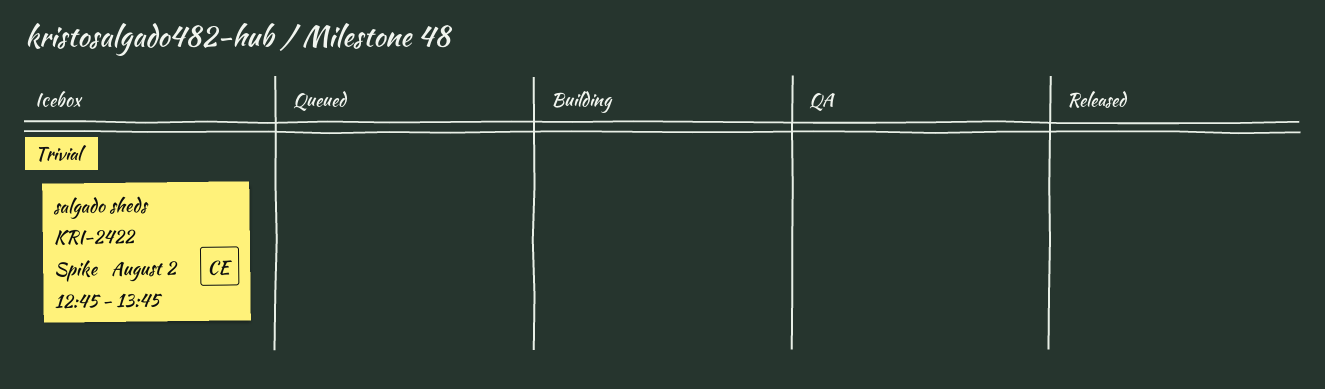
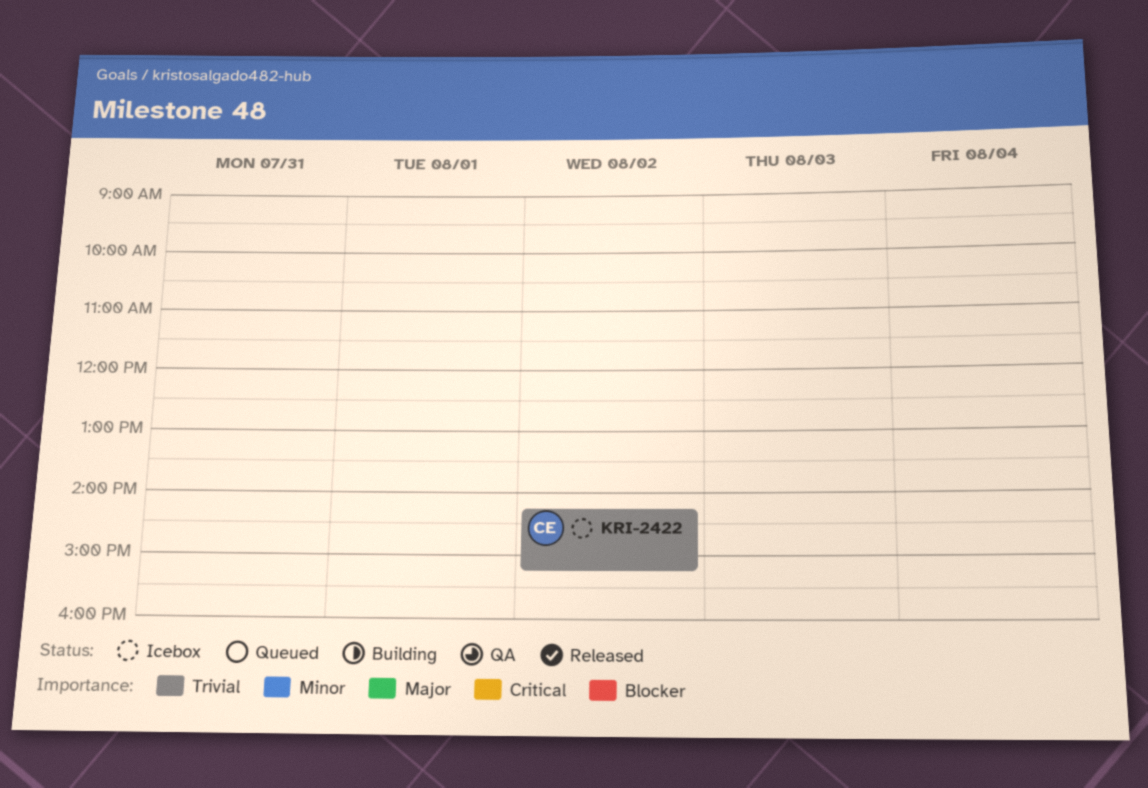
KRI-2422, begins: 12:45 -> 14:15
KRI-2422, ends: 13:45 -> 15:15

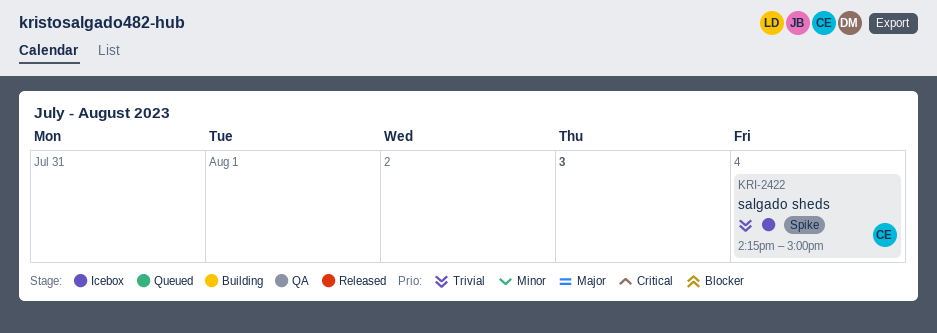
KRI-2422, day: Aug 2 -> Aug 4
KRI-2422, ends: 15:15 -> 15:00

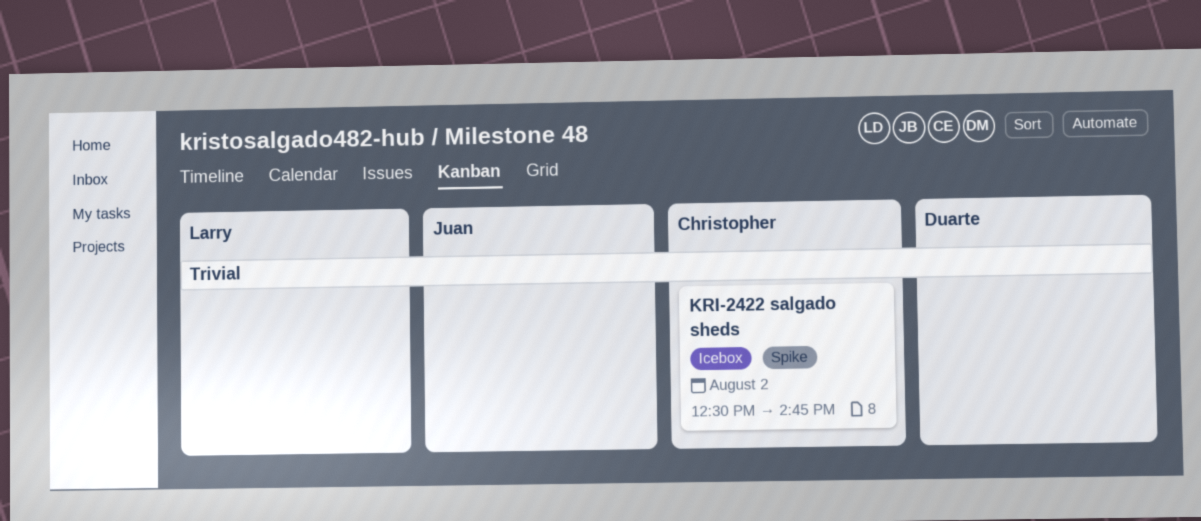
KRI-2422, day: Aug 4 -> Aug 2
KRI-2422, begins: 14:15 -> 12:30
KRI-2422, ends: 15:00 -> 14:45

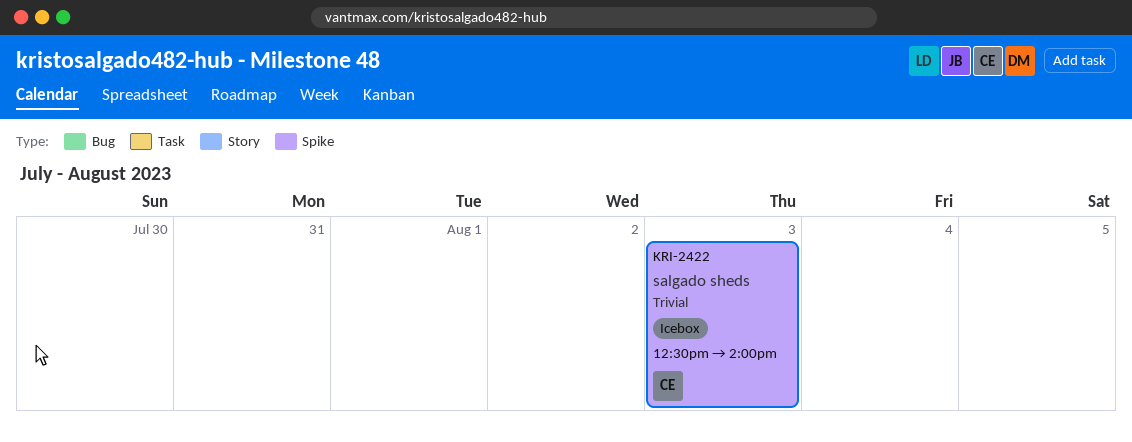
KRI-2422, day: Aug 2 -> Aug 3
KRI-2422, ends: 14:45 -> 14:00

